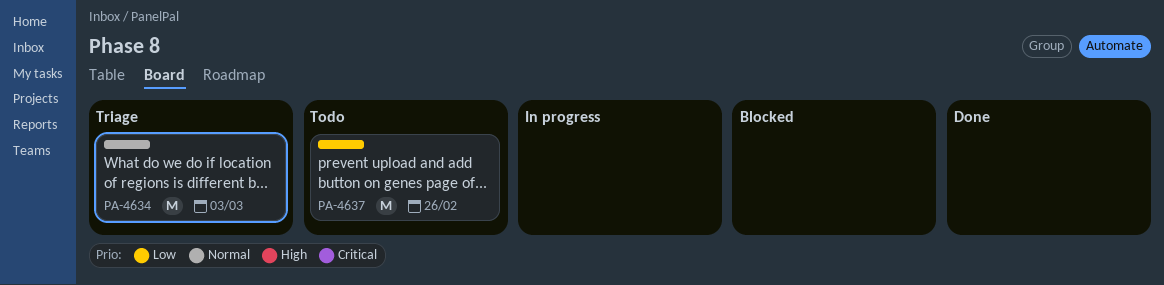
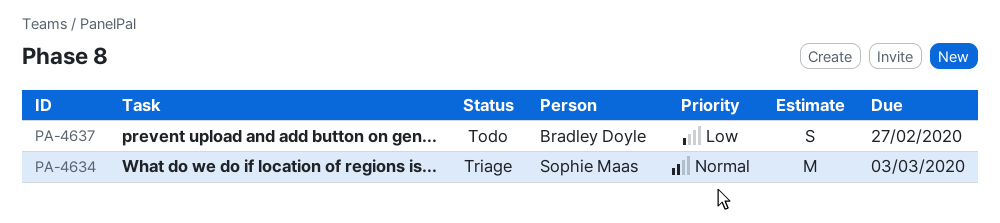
PA-4637, estimate: M -> S
PA-4637, due: Feb 26 -> Feb 27

